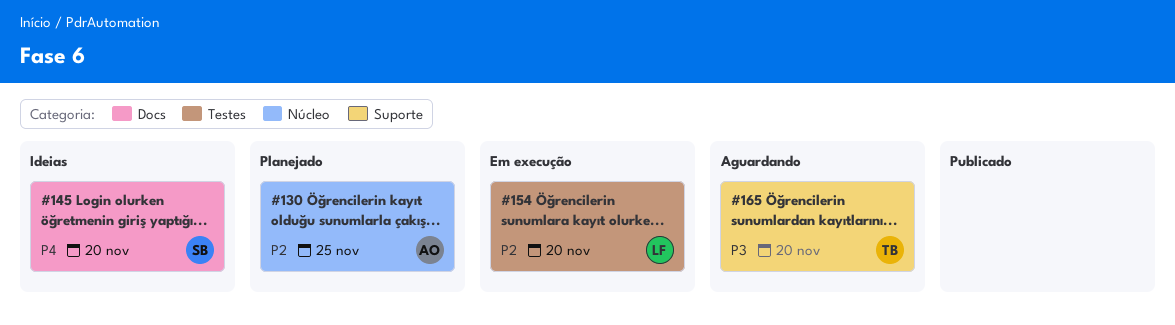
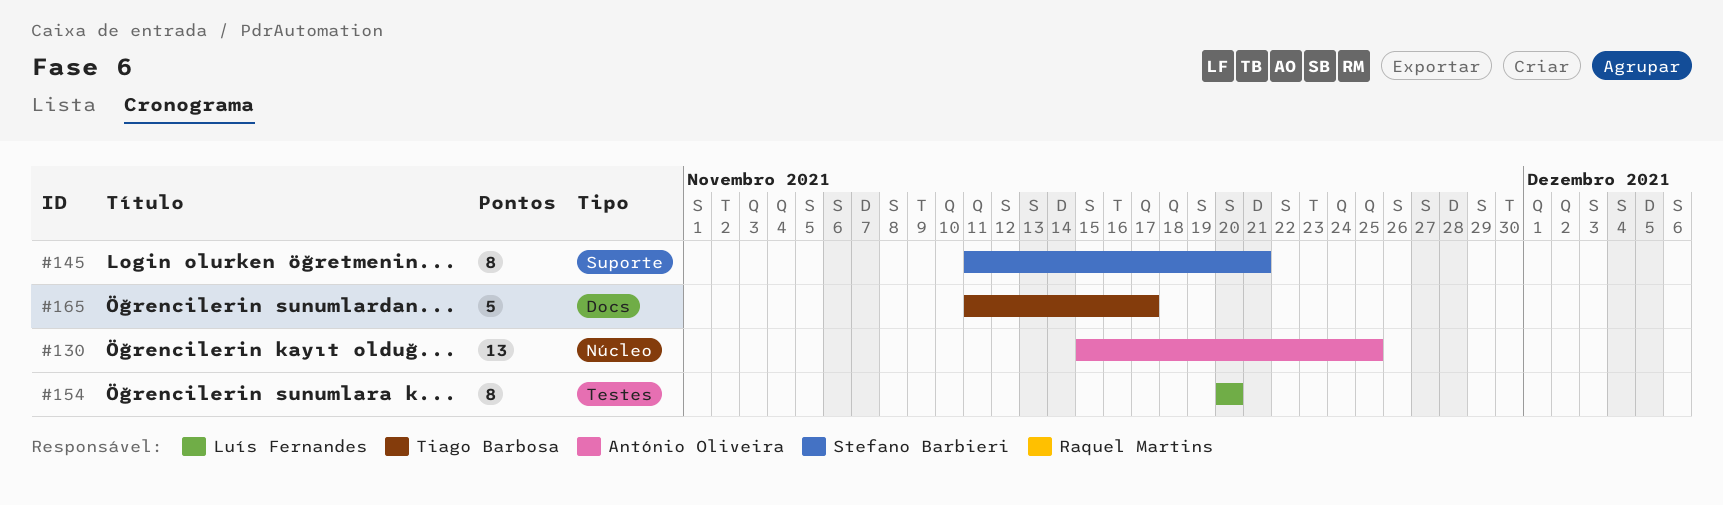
#145, label: Docs -> Suporte
#145, due: Nov 20 -> Nov 21
#165, label: Suporte -> Docs
#165, due: Nov 20 -> Nov 17

